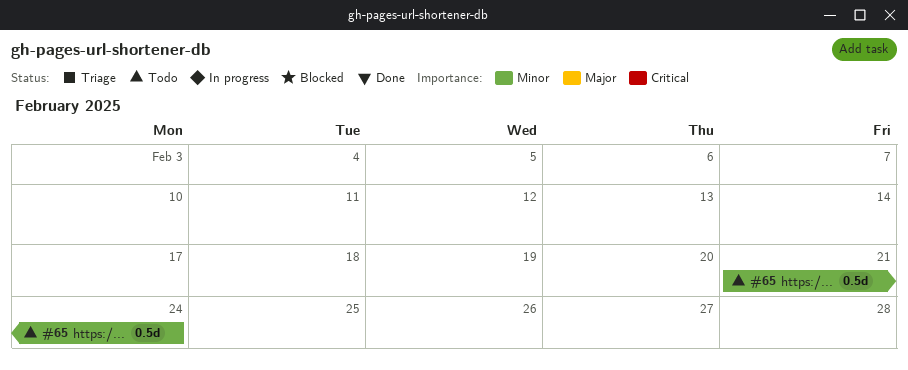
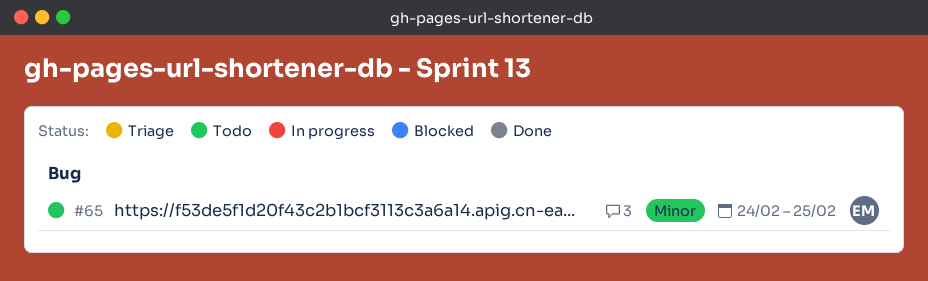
#65, start: Feb 21 -> Feb 24
#65, due: Feb 24 -> Feb 25

